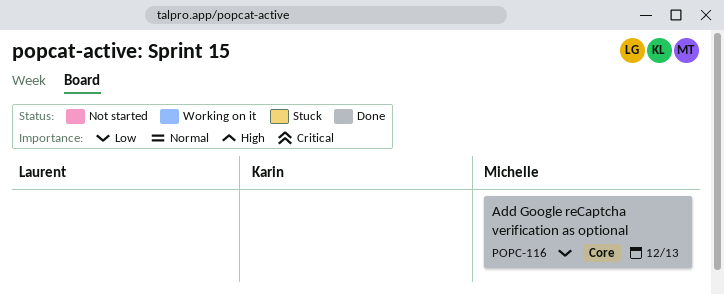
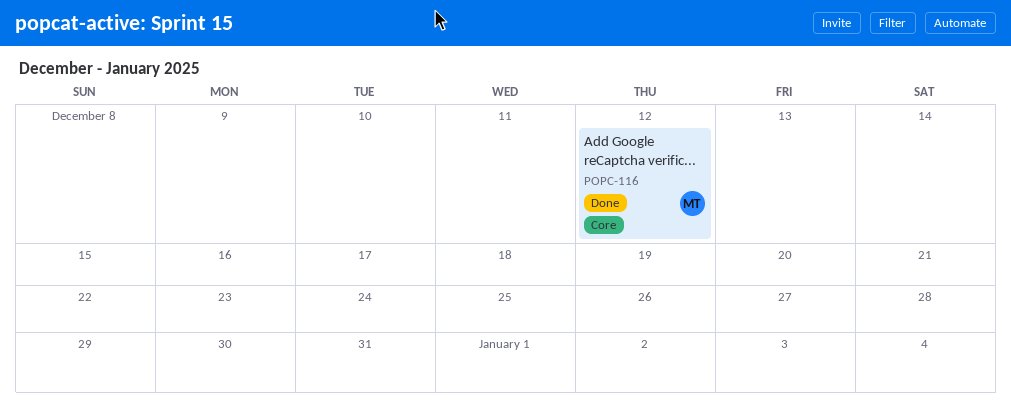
POPC-116, due: Dec 13 -> Dec 12

